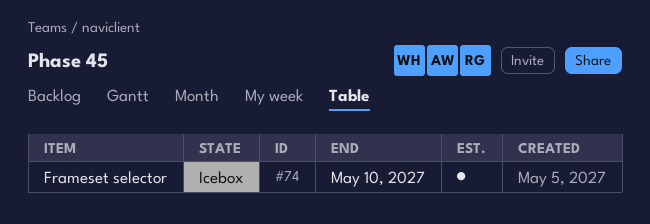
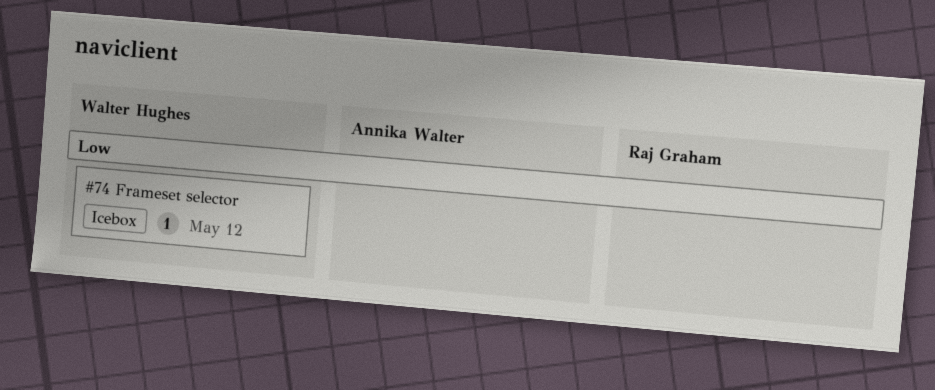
#74, due: May 10 -> May 12

